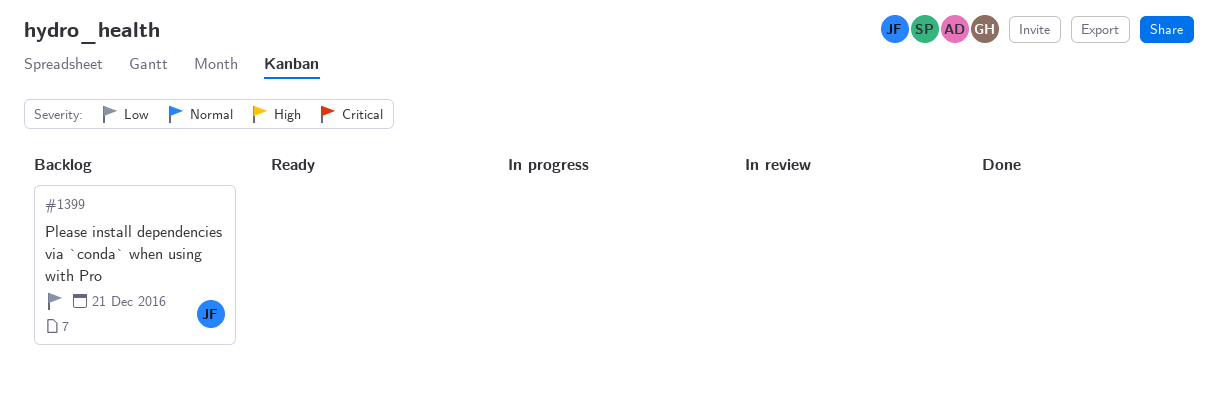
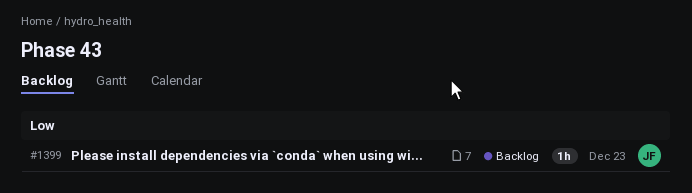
#1399, due: Dec 21 -> Dec 23

